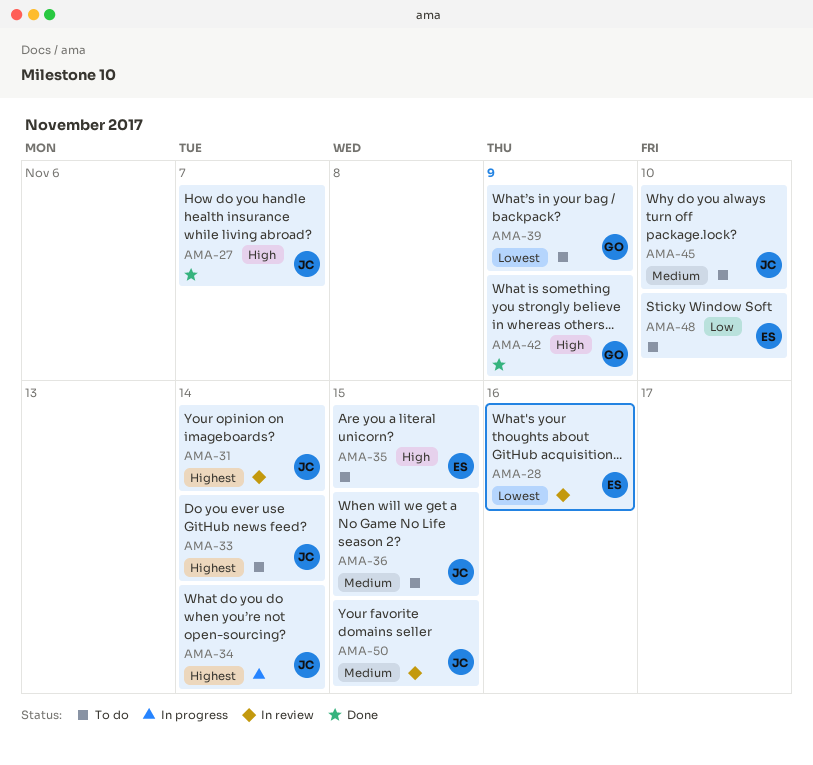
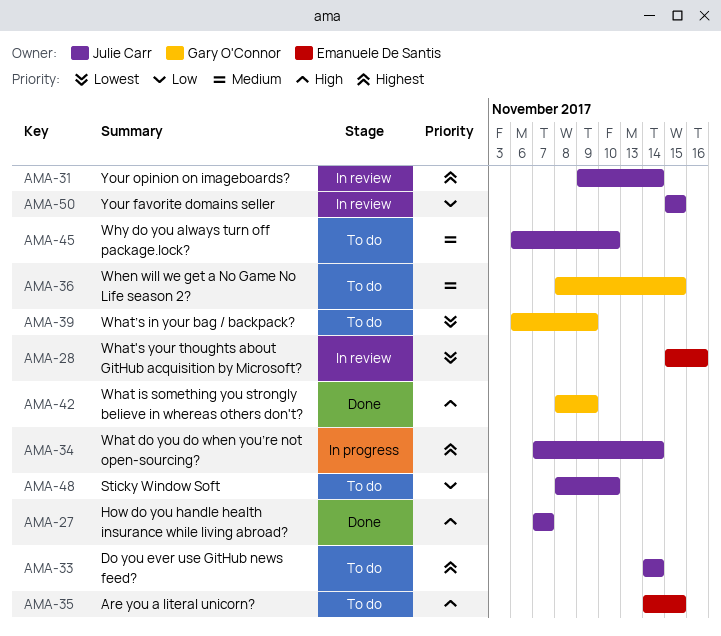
AMA-36, owner: Julie Carr -> Gary O'Connor
AMA-48, owner: Emanuele De Santis -> Julie Carr
AMA-50, priority: Medium -> Low

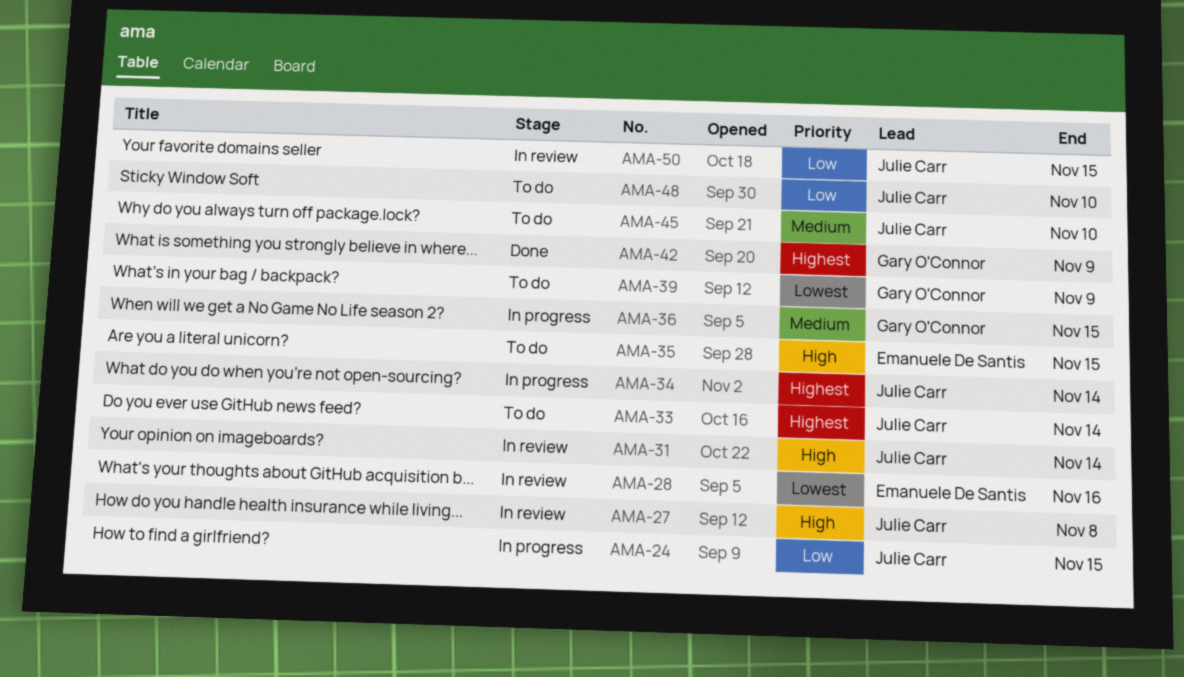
AMA-24: none -> present
AMA-27, status: Done -> In review
AMA-27, due: Nov 7 -> Nov 8
AMA-31, priority: Highest -> High
AMA-36, status: To do -> In progress
AMA-42, priority: High -> Highest

